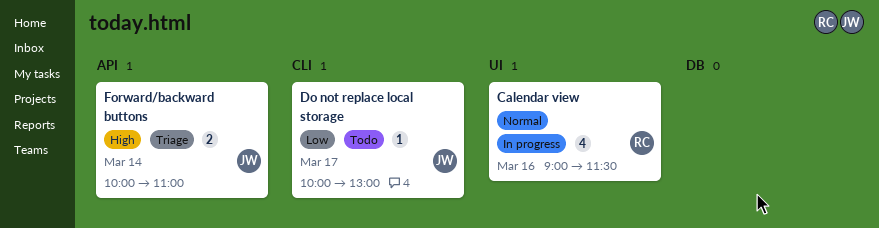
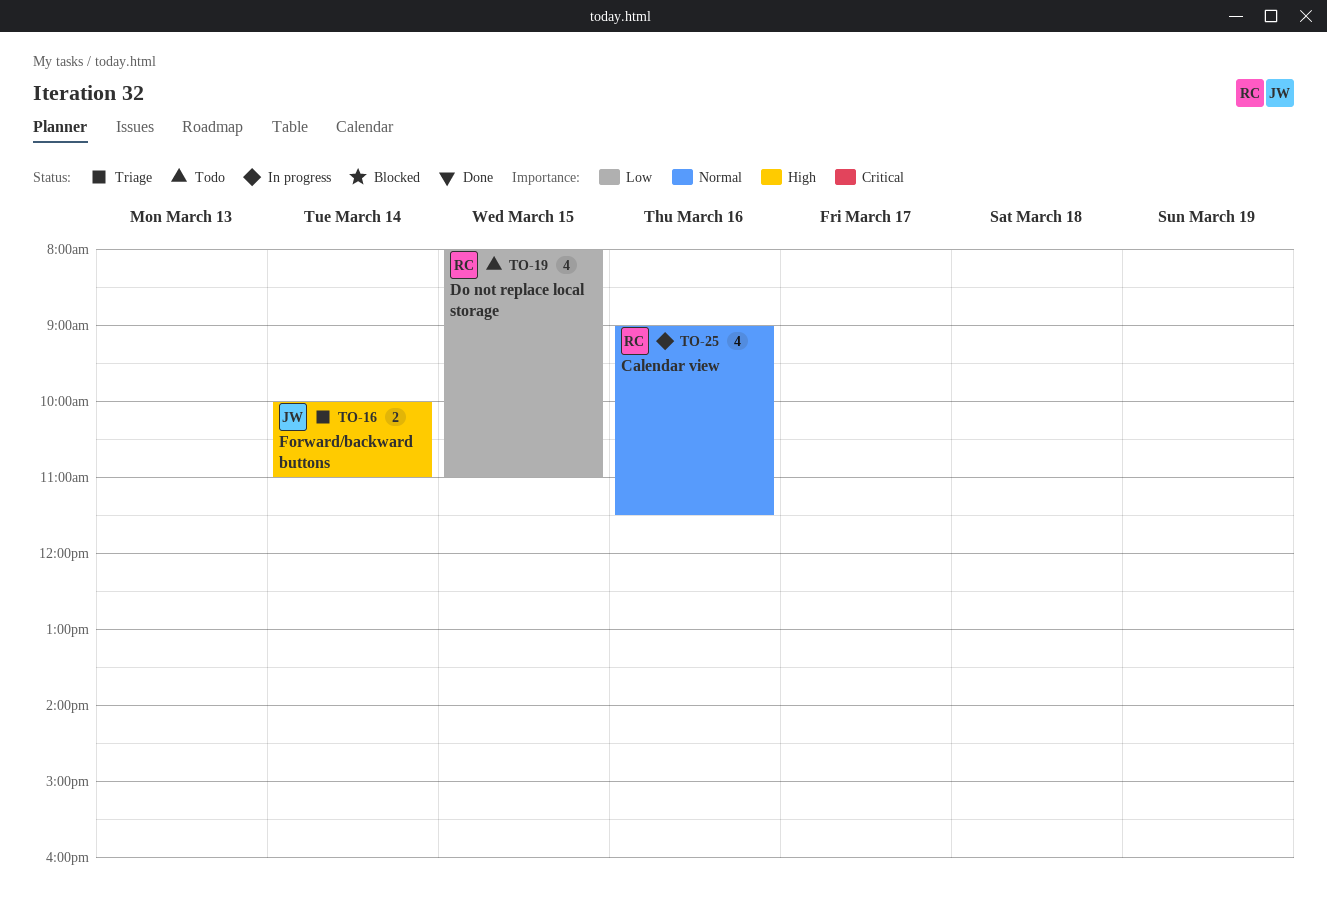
Do not replace local storage, owner: JW -> RC
Do not replace local storage, estimate: 1 -> 4
Do not replace local storage, day: Mar 17 -> Mar 15
Do not replace local storage, begins: 10:00 -> 08:00
Do not replace local storage, ends: 13:00 -> 11:00

